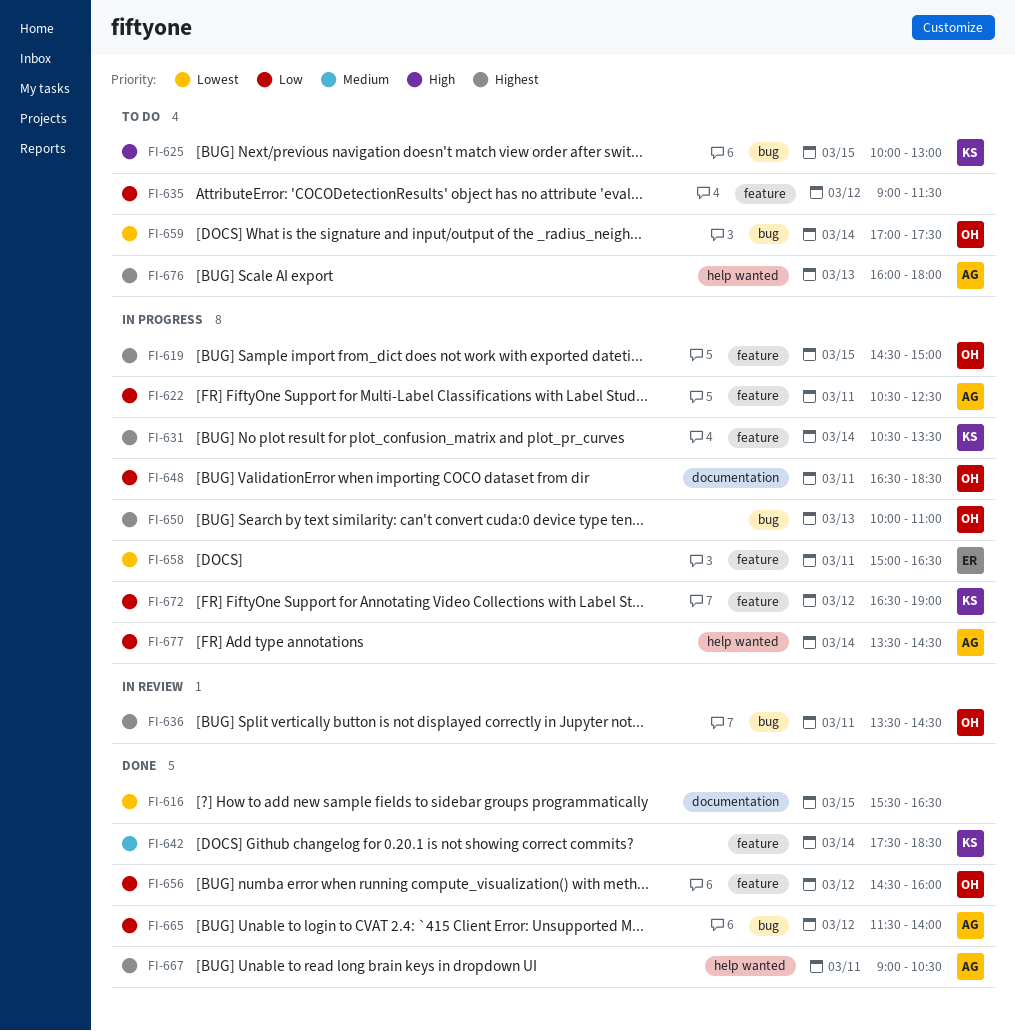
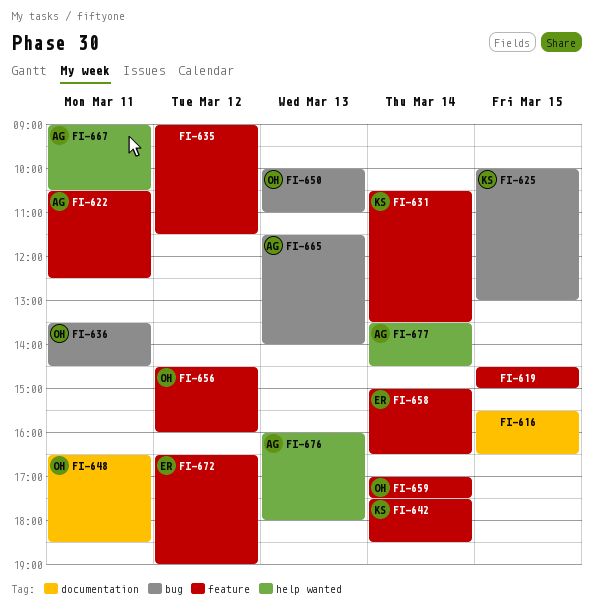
FI-619, owner: OH -> none
FI-658, day: Mar 11 -> Mar 14
FI-659, label: bug -> feature
FI-665, day: Mar 12 -> Mar 13
FI-672, owner: KS -> ER

